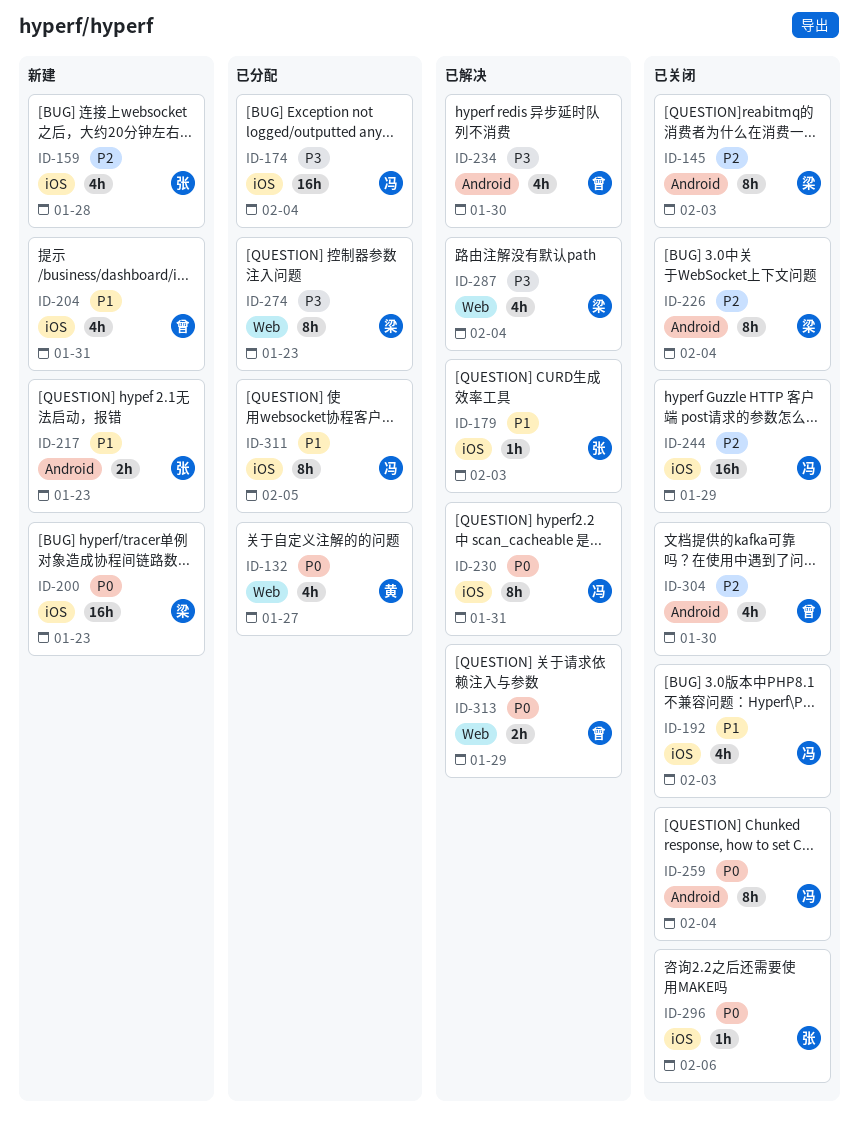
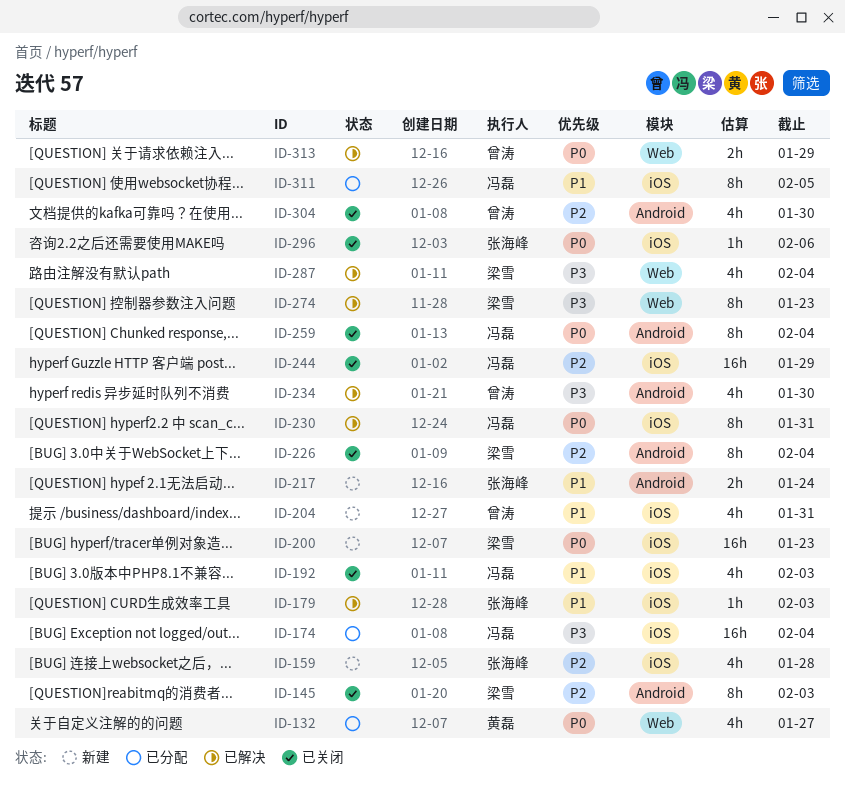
ID-217, due: Jan 23 -> Jan 24
ID-274, status: 已分配 -> 已解决

